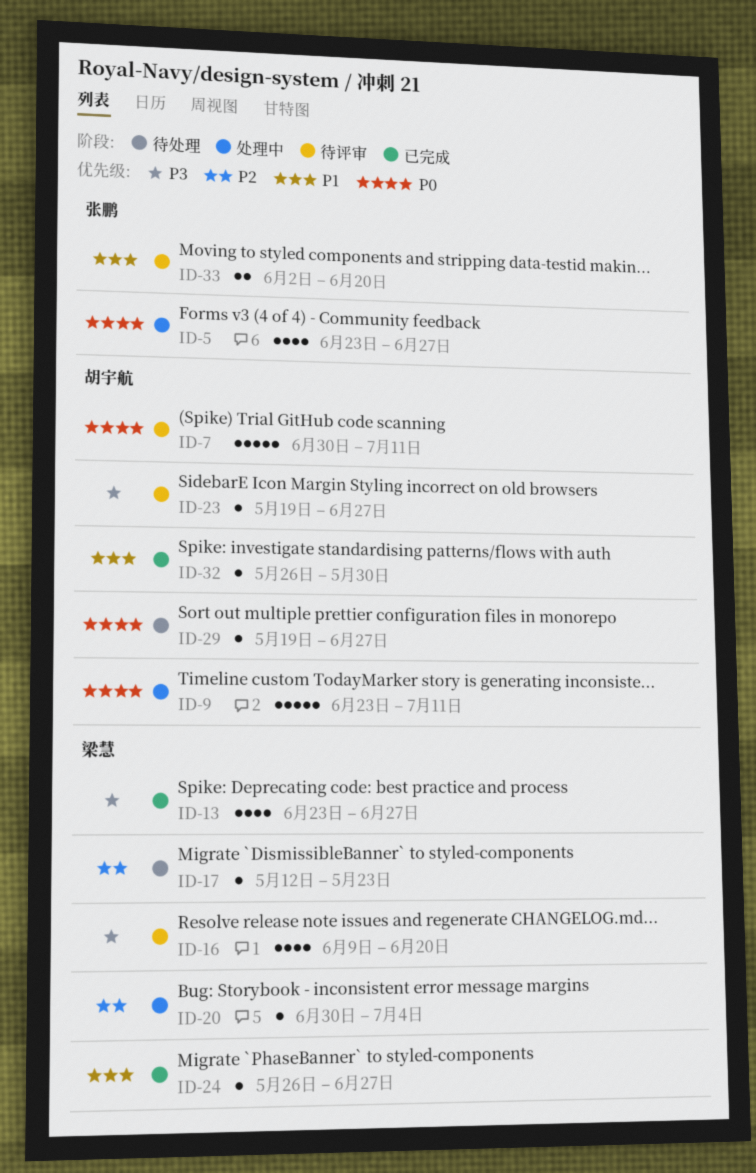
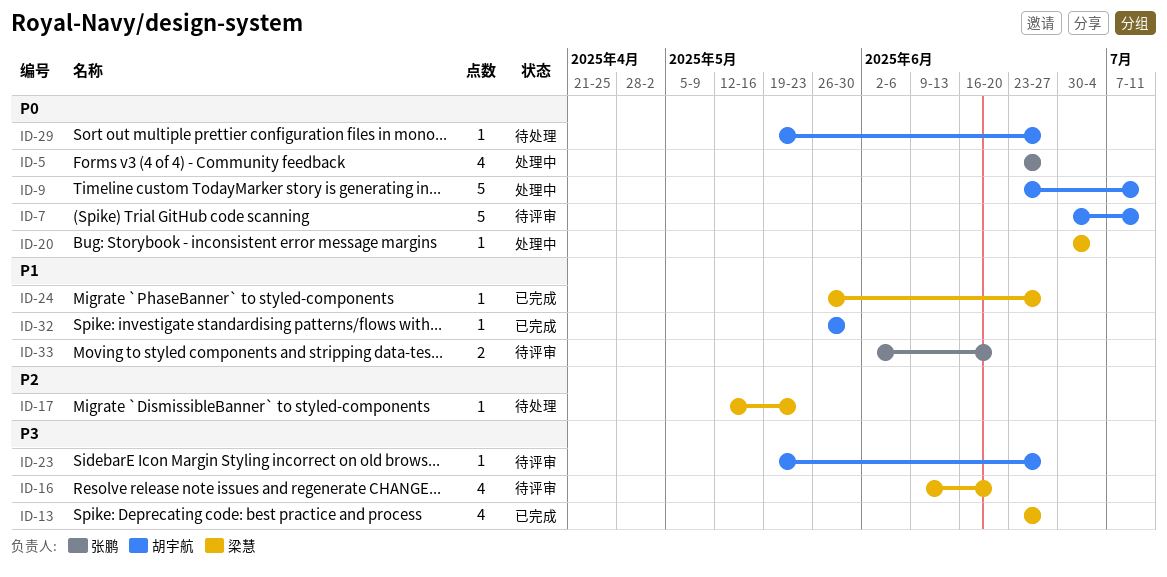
ID-20, priority: P2 -> P0

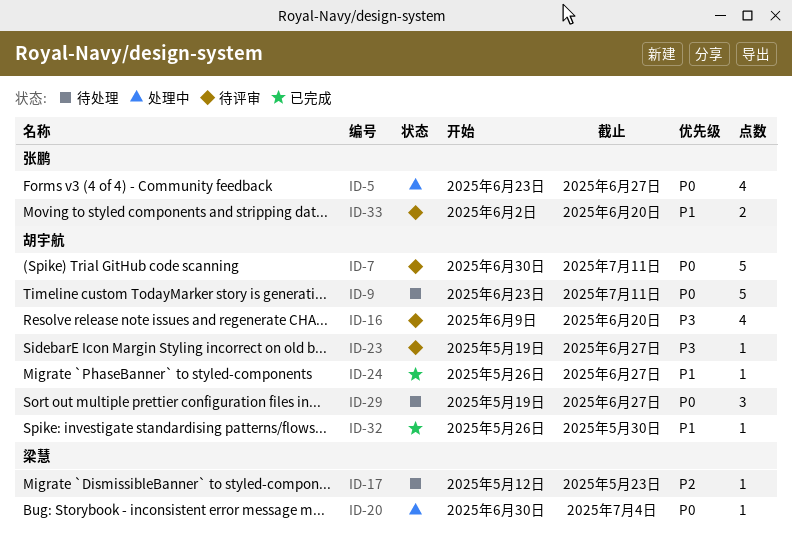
ID-9, status: 处理中 -> 待处理
ID-13: present -> none
ID-16, owner: 梁慧 -> 胡宇航
ID-24, owner: 梁慧 -> 胡宇航
ID-29, estimate: 1 -> 3

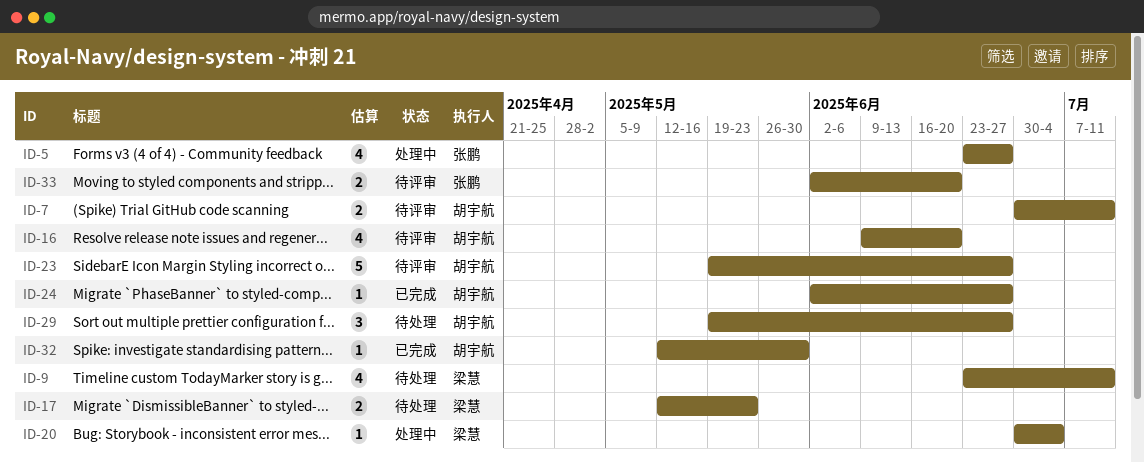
ID-7, estimate: 5 -> 2
ID-9, owner: 胡宇航 -> 梁慧
ID-9, estimate: 5 -> 4
ID-17, estimate: 1 -> 2
ID-23, estimate: 1 -> 5
ID-24, start: May 26 -> Jun 2
ID-32, start: May 26 -> May 12

